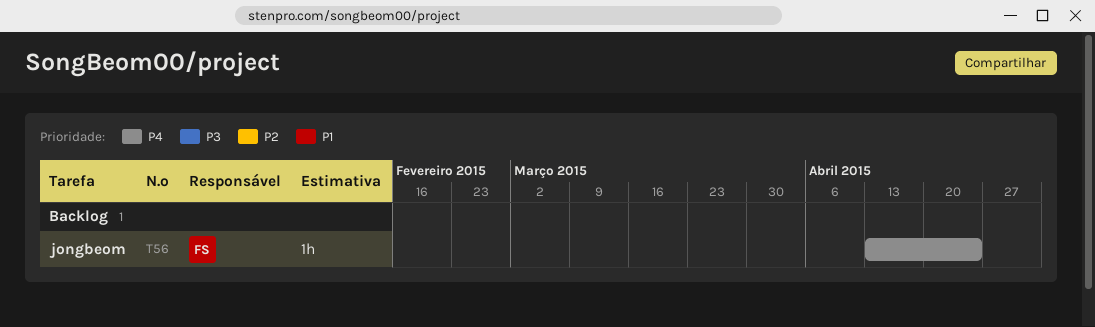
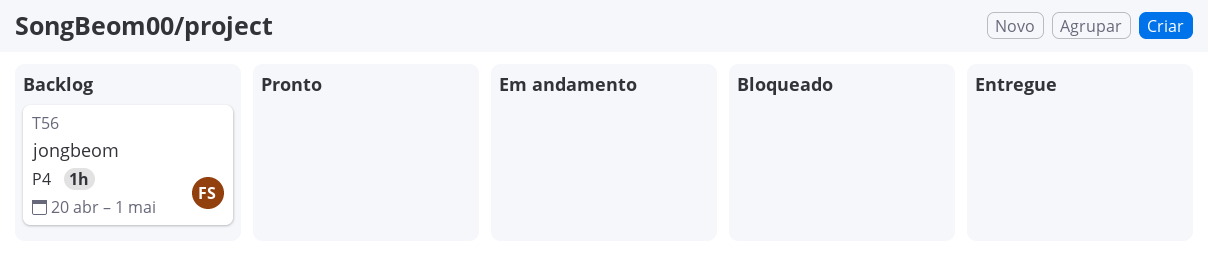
T56, start: Apr 13 -> Apr 20
T56, due: Apr 24 -> May 1

